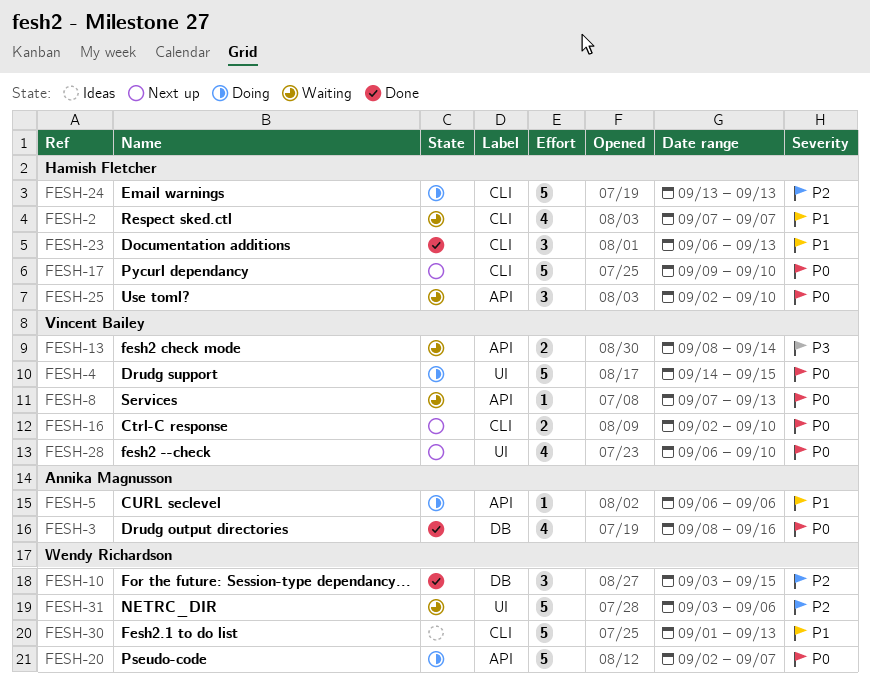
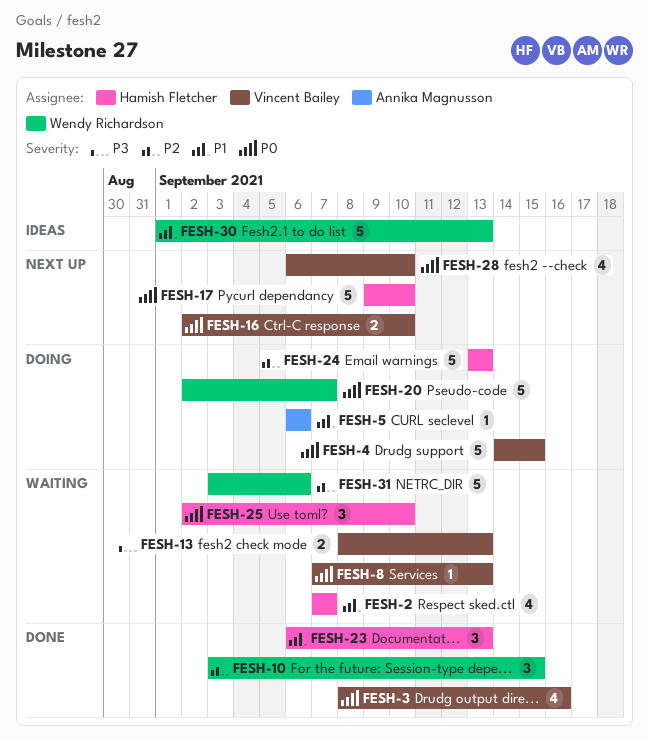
FESH-3, owner: Annika Magnusson -> Vincent Bailey
FESH-13, due: Sep 14 -> Sep 13

